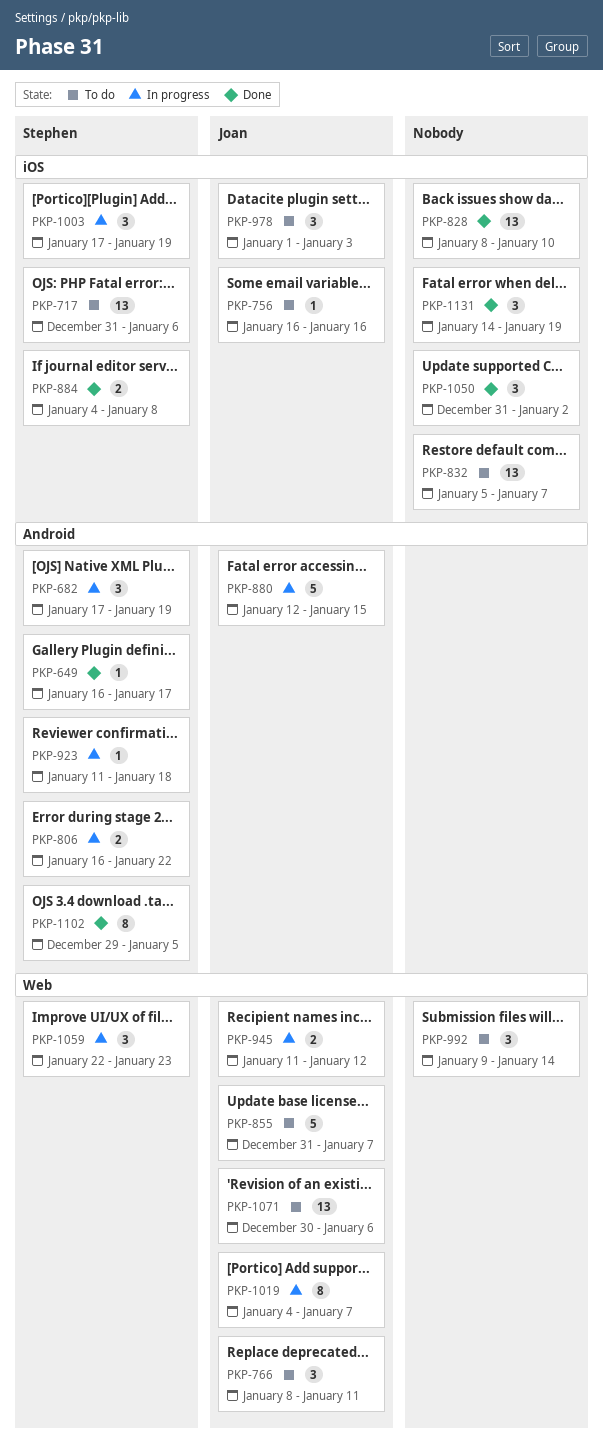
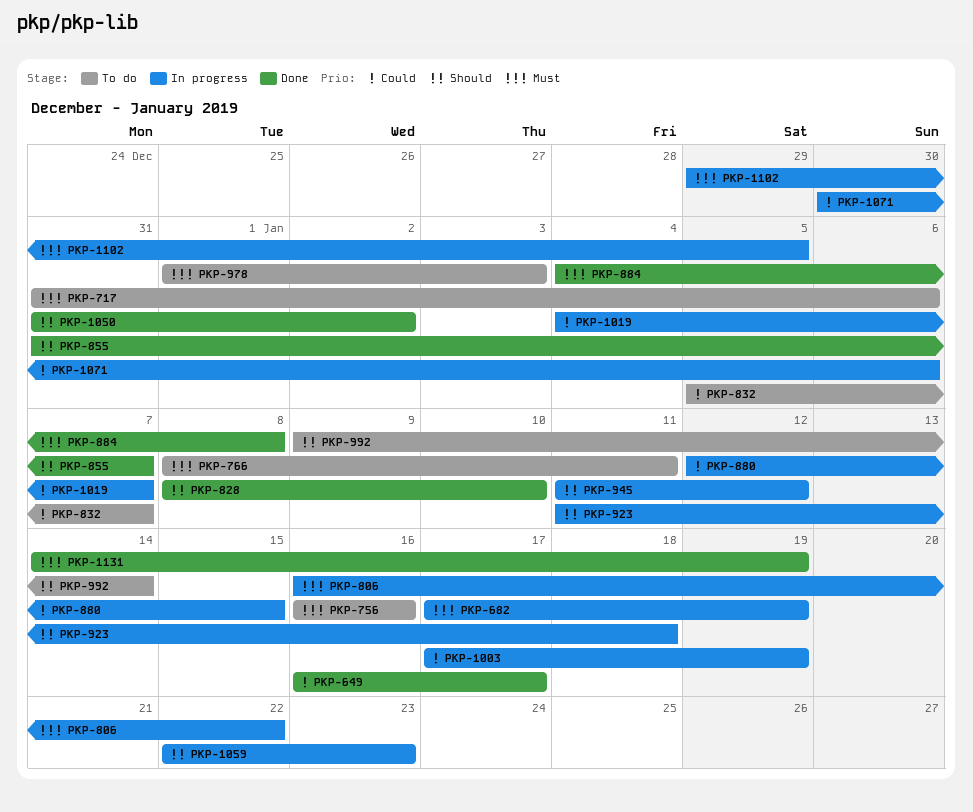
PKP-855, status: To do -> Done
PKP-1071, status: To do -> In progress
PKP-1102, status: Done -> In progress

